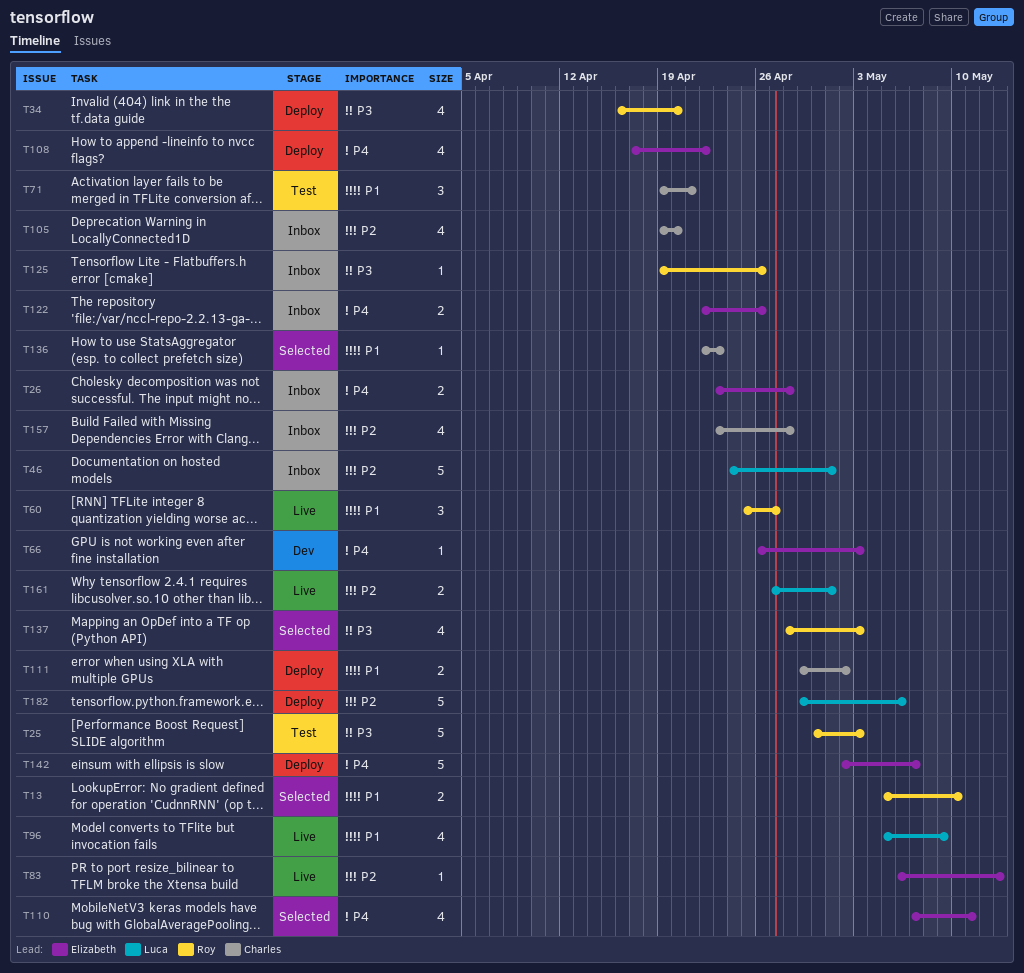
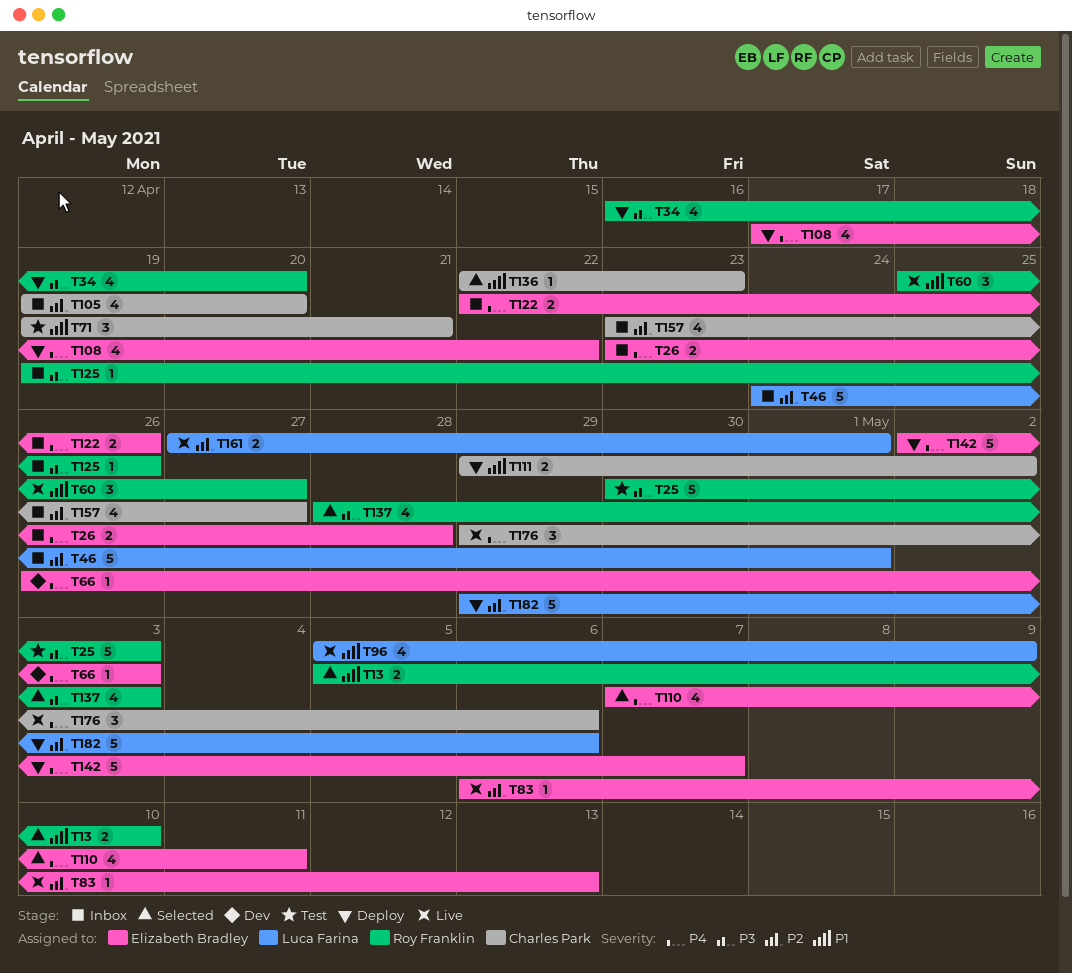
T157, due: Apr 28 -> Apr 27
T176: none -> present

